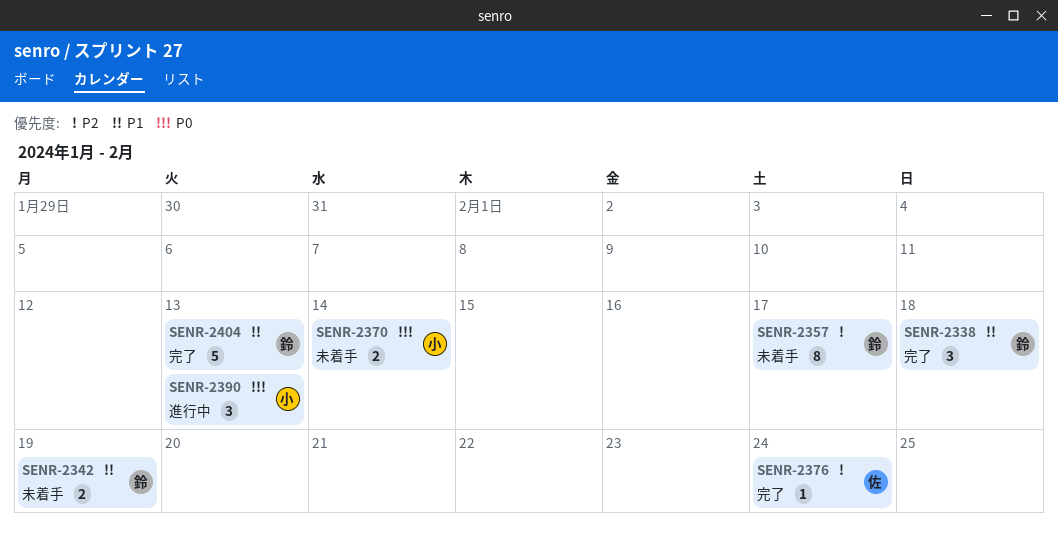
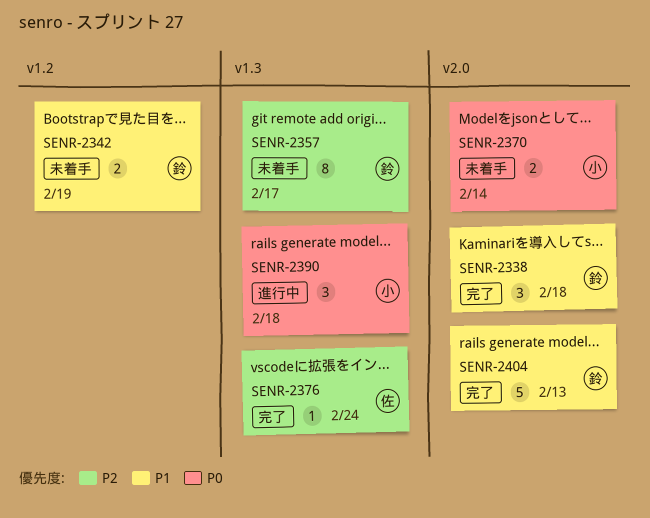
SENR-2390, due: Feb 13 -> Feb 18

